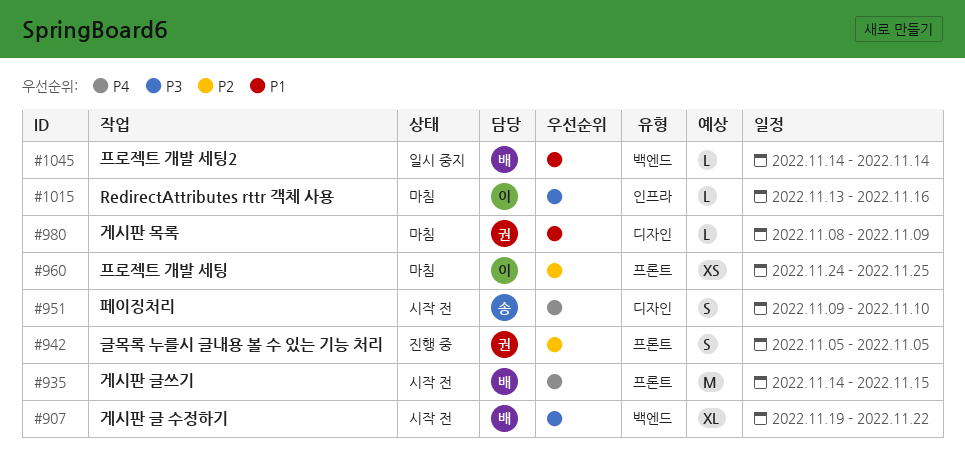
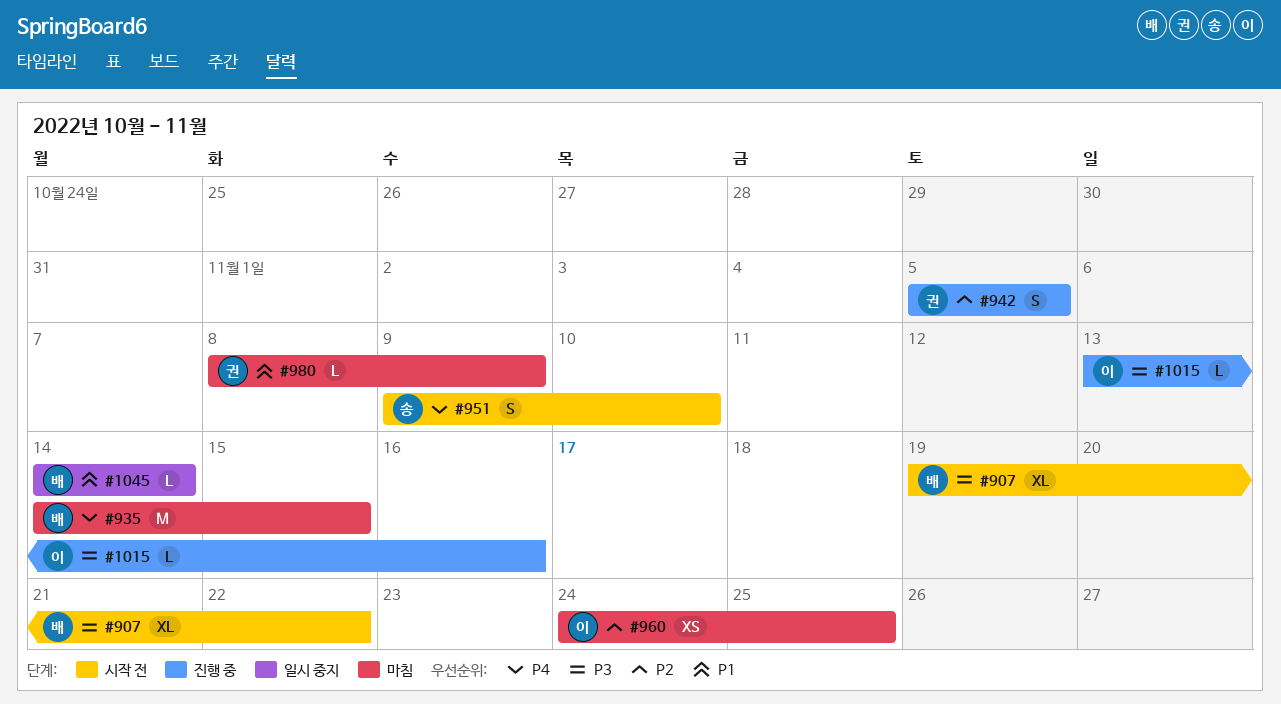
#935, status: 시작 전 -> 마침
#1015, status: 마침 -> 진행 중

